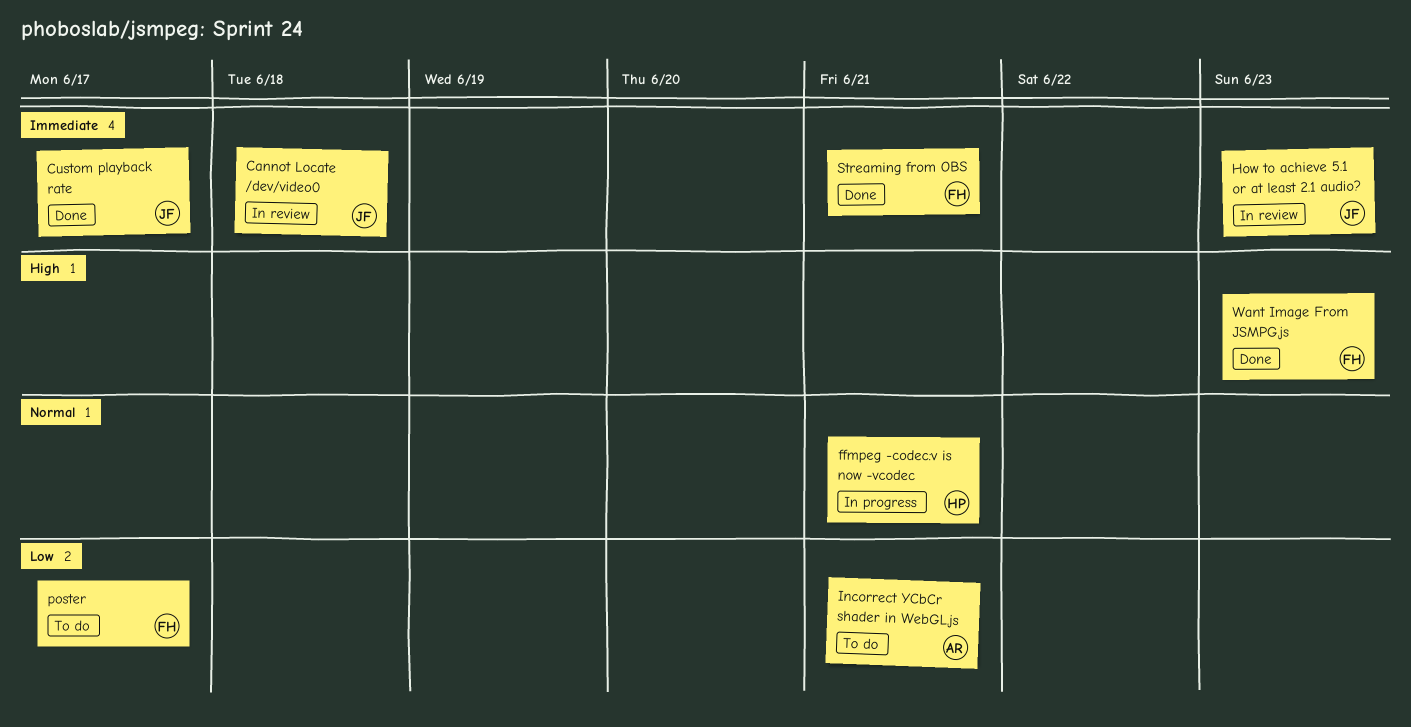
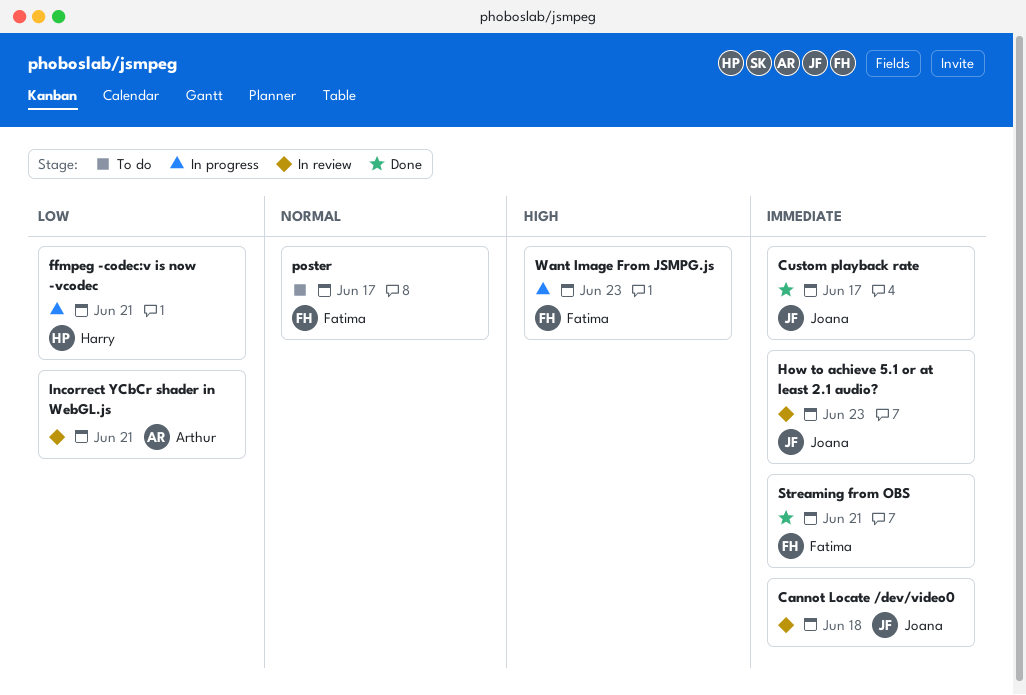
ffmpeg -codec:v is now -vcodec, priority: Normal -> Low
Incorrect YCbCr shader in WebGL.js, status: To do -> In review
poster, priority: Low -> Normal
Want Image From JSMPG.js, status: Done -> In progress

